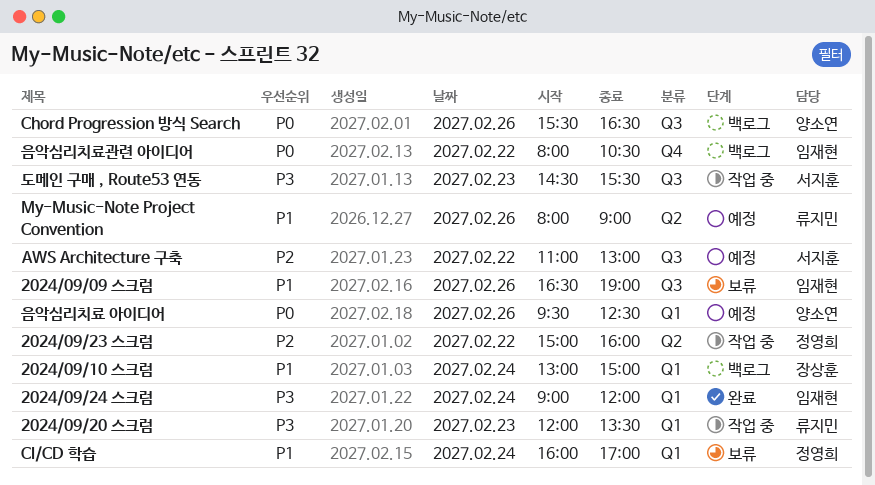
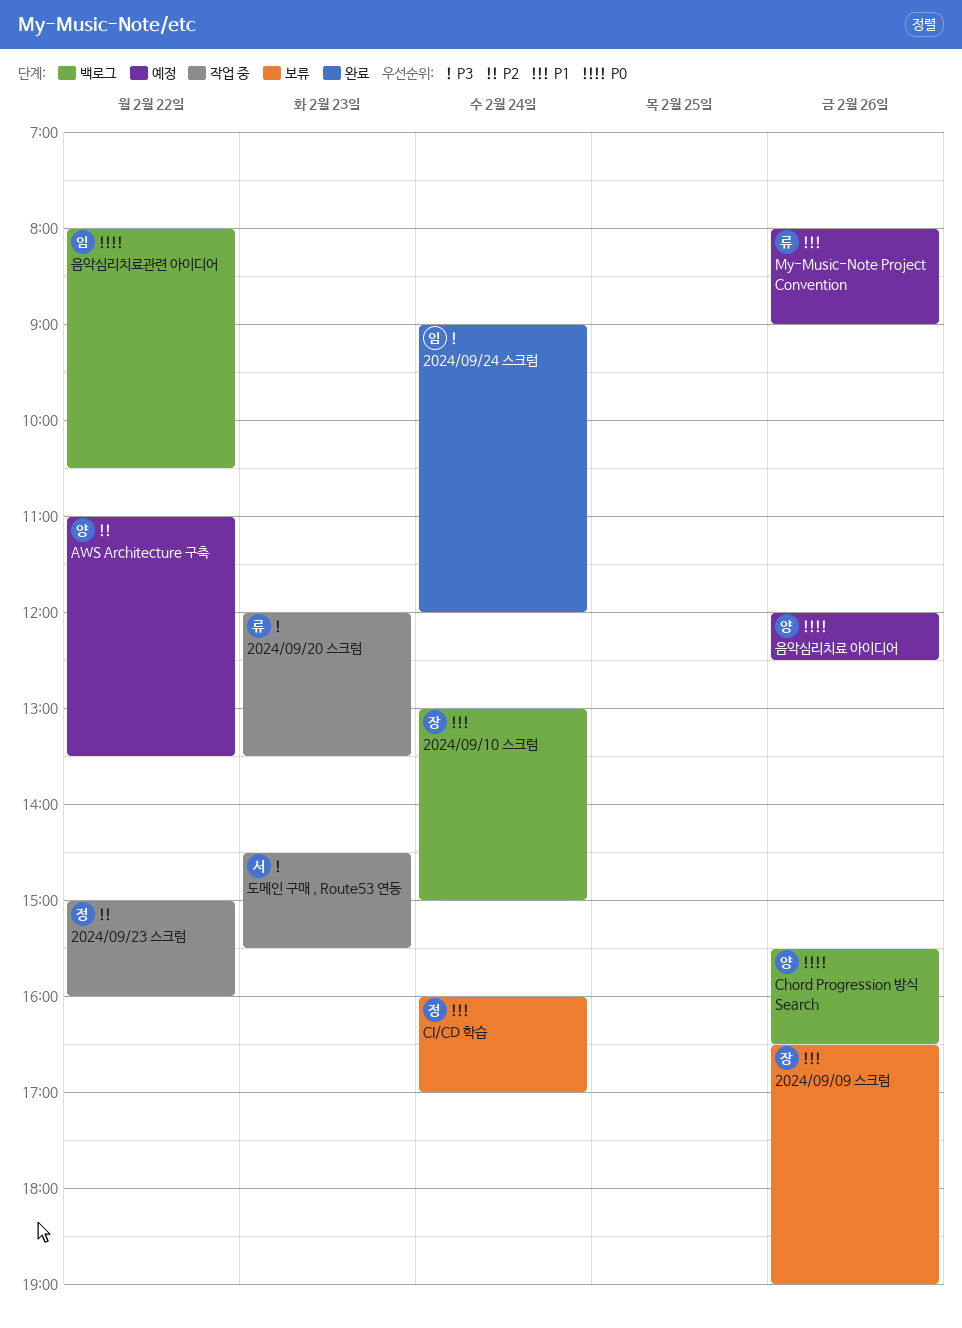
2024/09/09 스크럼, owner: 임재현 -> 장상훈
AWS Architecture 구축, owner: 서지훈 -> 양소연
AWS Architecture 구축, ends: 13:00 -> 13:30
음악심리치료 아이디어, begins: 09:30 -> 12:00

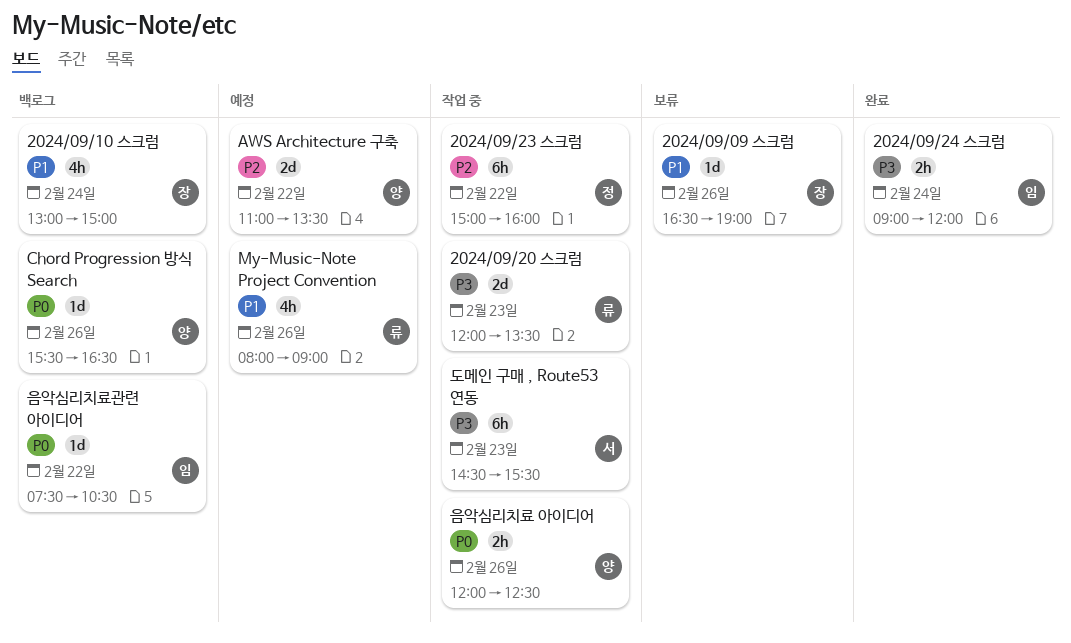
CI/CD 학습: present -> none
음악심리치료 아이디어, status: 예정 -> 작업 중
음악심리치료관련 아이디어, begins: 08:00 -> 07:30

